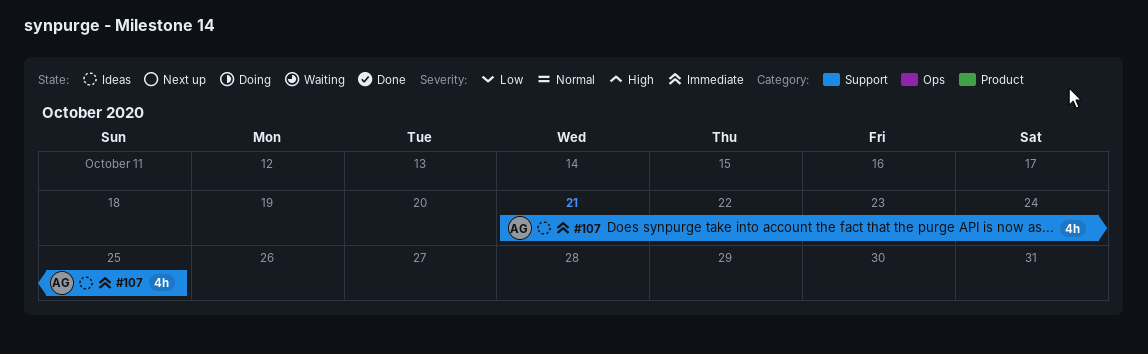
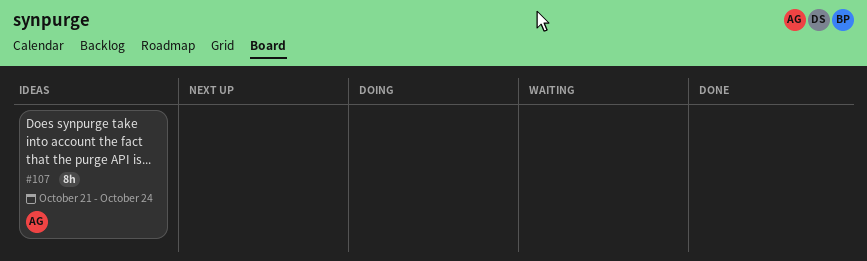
#107, estimate: 4h -> 8h
#107, due: Oct 25 -> Oct 24

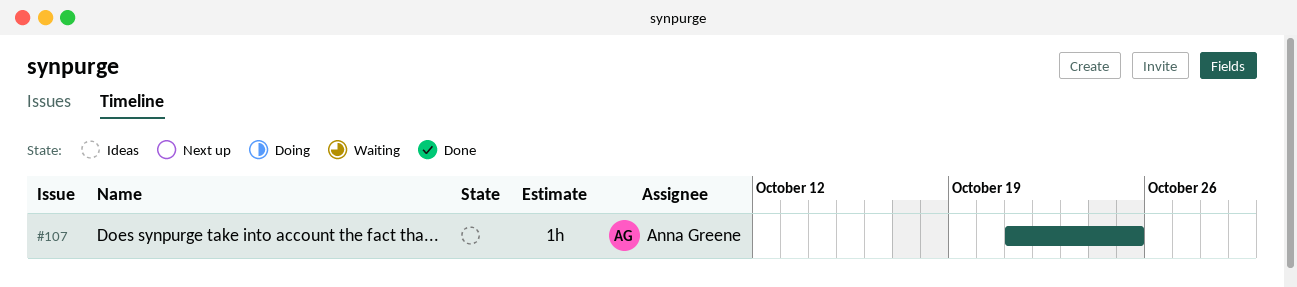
#107, estimate: 8h -> 1h
#107, due: Oct 24 -> Oct 25

